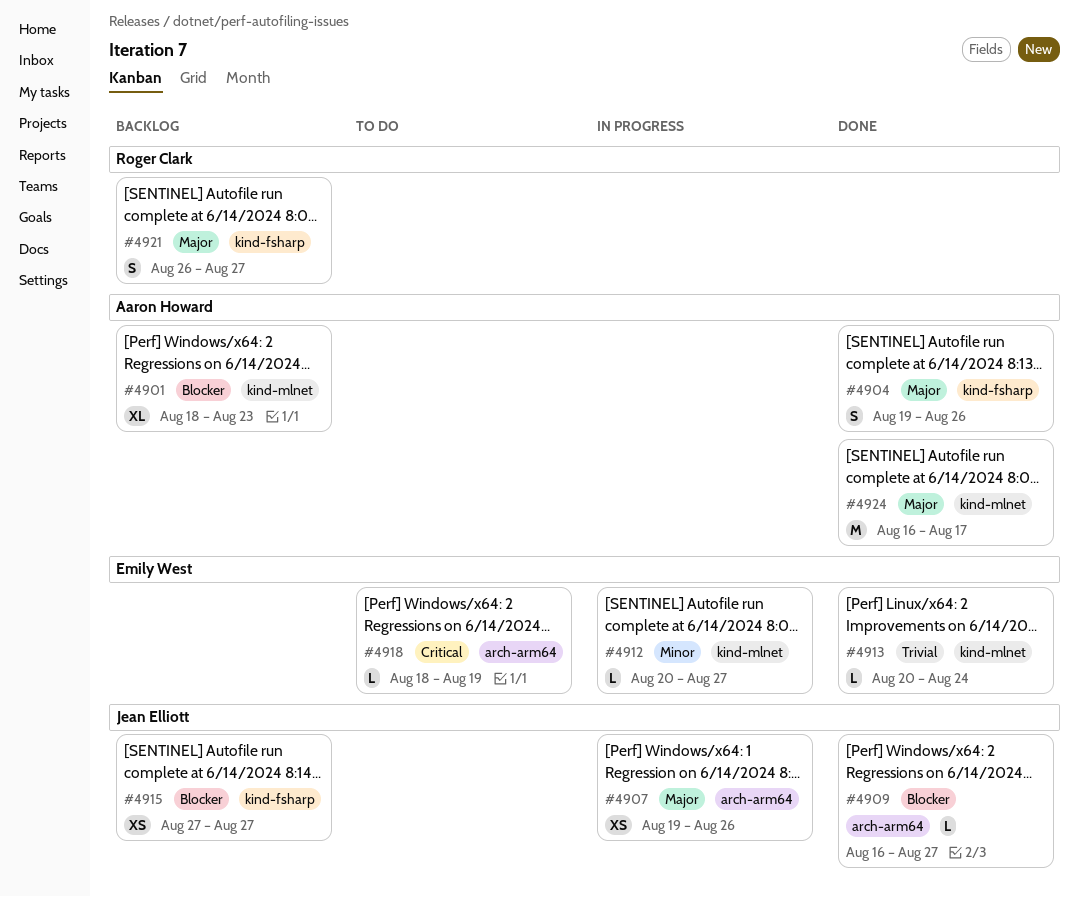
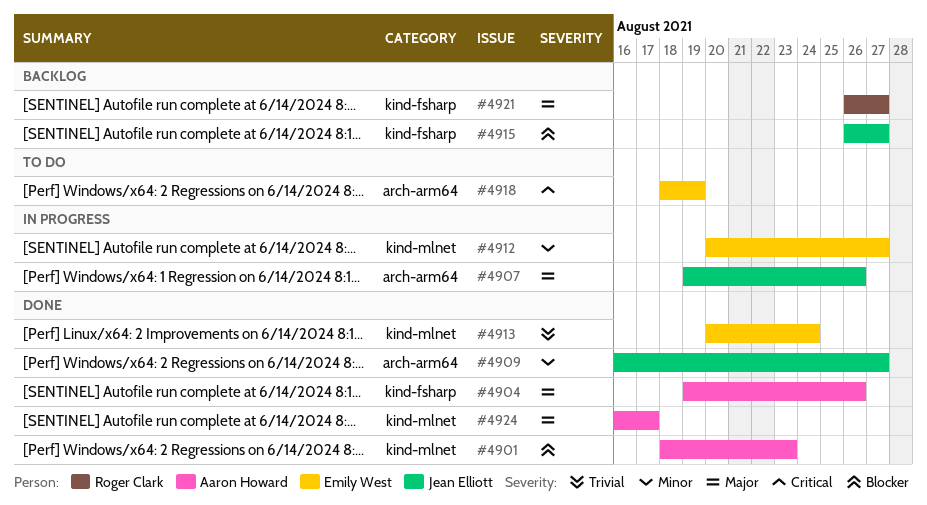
#4901, status: Backlog -> Done
#4909, priority: Blocker -> Minor
#4915, start: Aug 27 -> Aug 26

